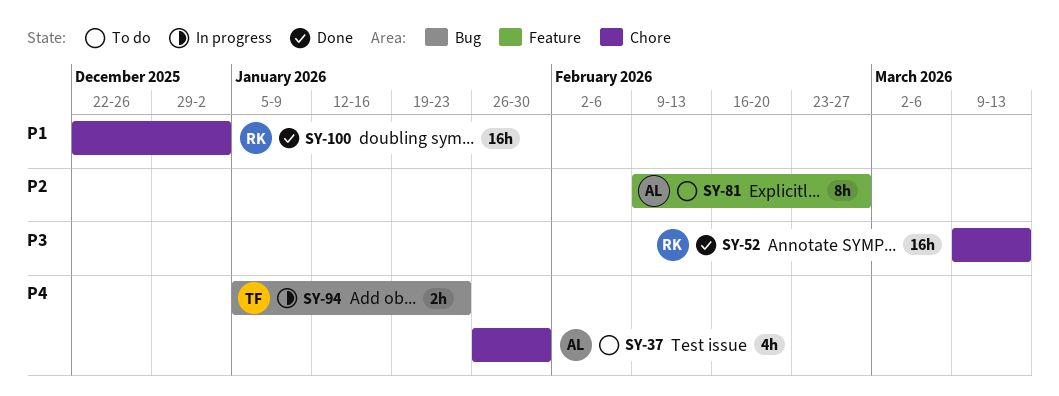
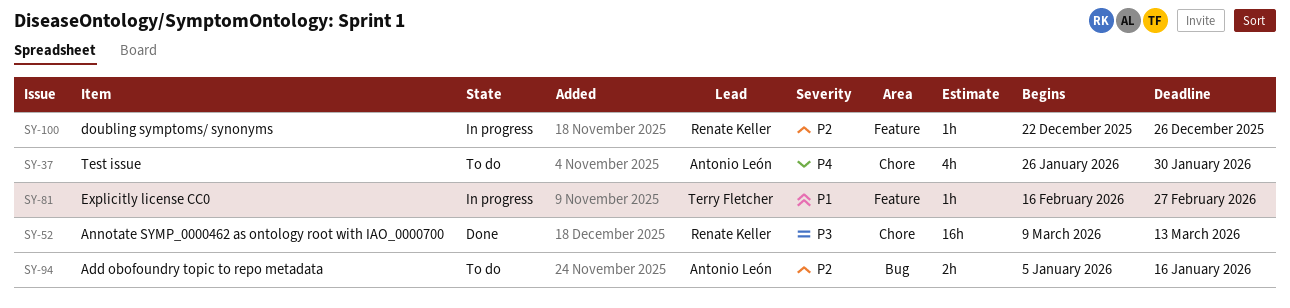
SY-81, status: To do -> In progress
SY-81, owner: Antonio León -> Terry Fletcher
SY-81, priority: P2 -> P1
SY-81, estimate: 8h -> 1h
SY-81, start: Feb 9 -> Feb 16
SY-94, status: In progress -> To do
SY-94, owner: Terry Fletcher -> Antonio León
SY-94, priority: P4 -> P2
SY-94, due: Jan 23 -> Jan 16
SY-100, status: Done -> In progress
SY-100, priority: P1 -> P2
SY-100, label: Chore -> Feature
SY-100, estimate: 16h -> 1h
SY-100, due: Jan 2 -> Dec 26

